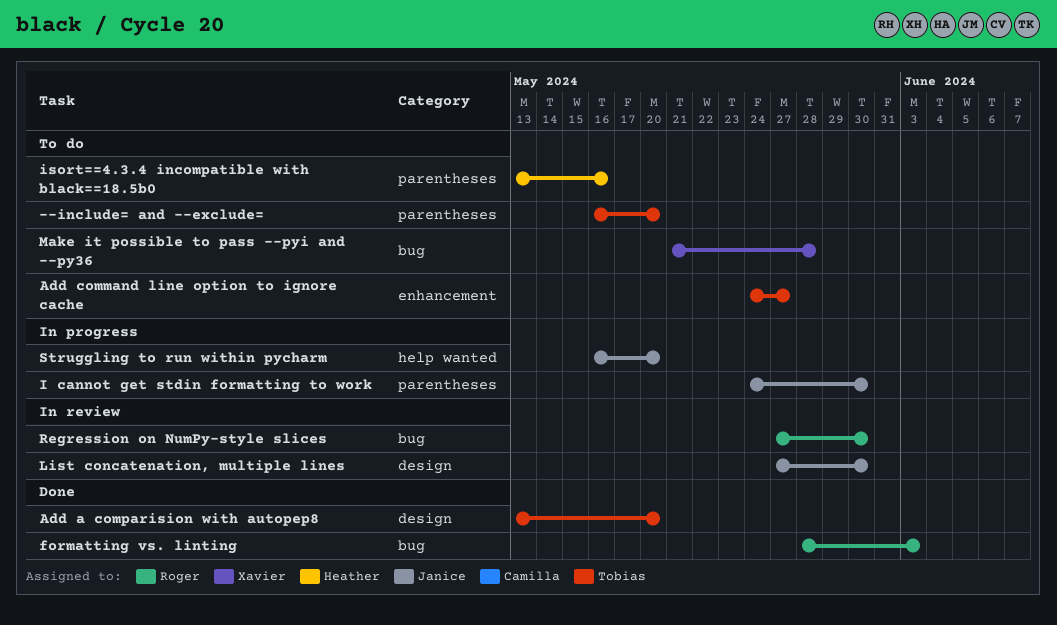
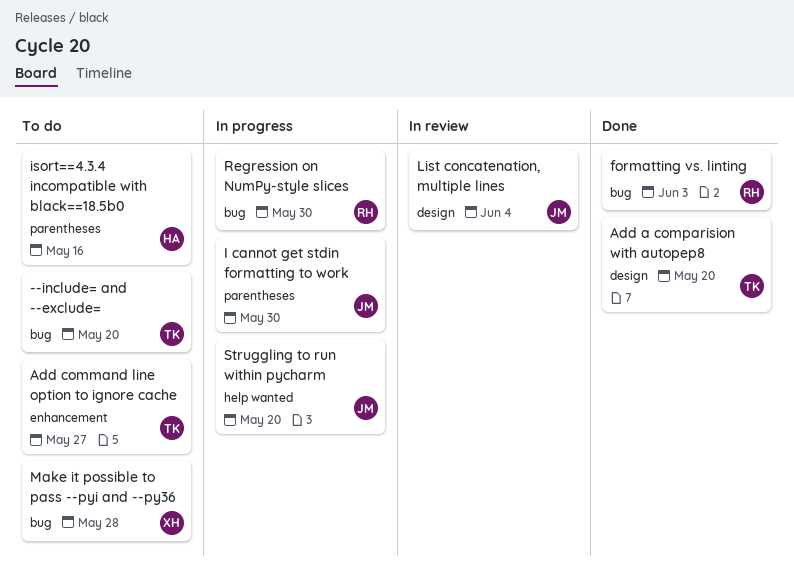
--include= and --exclude=, label: parentheses -> bug
List concatenation, multiple lines, due: May 30 -> Jun 4
Regression on NumPy-style slices, status: In review -> In progress

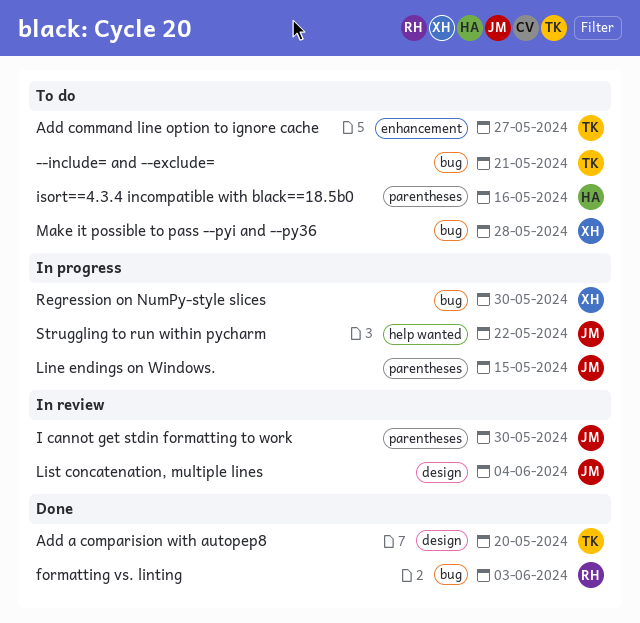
--include= and --exclude=, due: May 20 -> May 21
I cannot get stdin formatting to work, status: In progress -> In review
Line endings on Windows.: none -> present
Regression on NumPy-style slices, owner: RH -> XH
Struggling to run within pycharm, due: May 20 -> May 22

